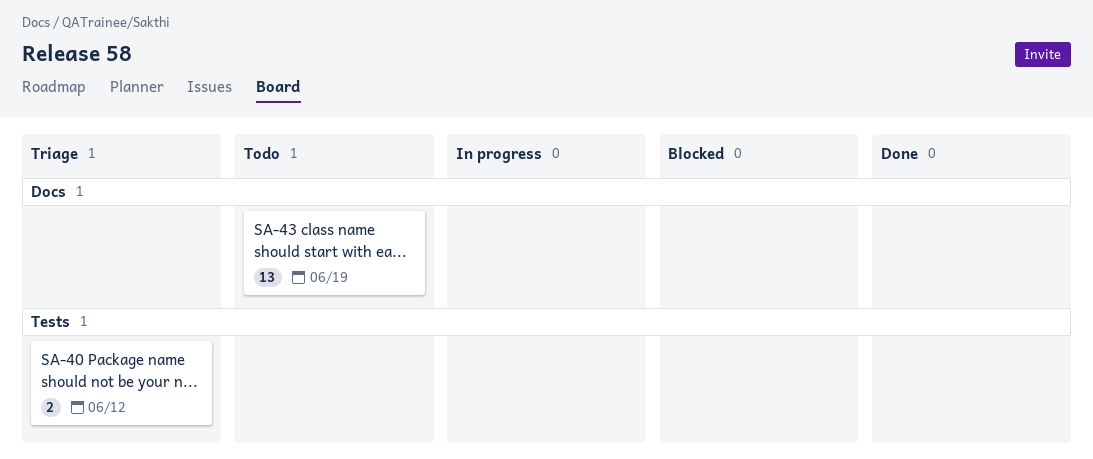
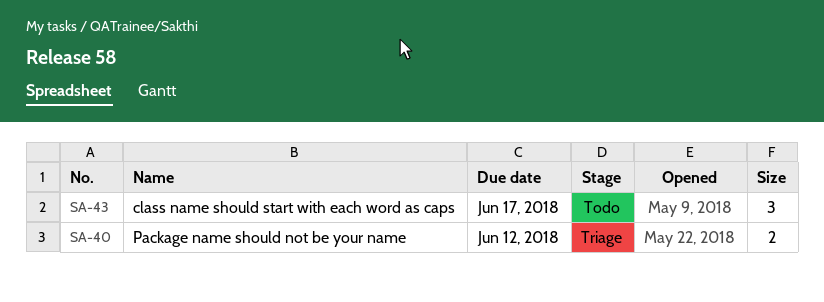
SA-43, estimate: 13 -> 3
SA-43, due: Jun 19 -> Jun 17

